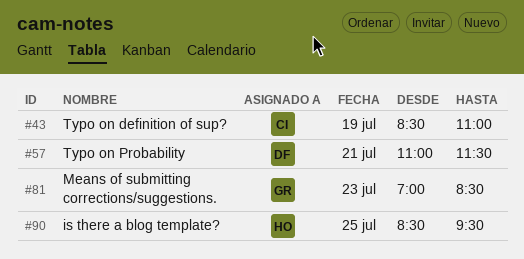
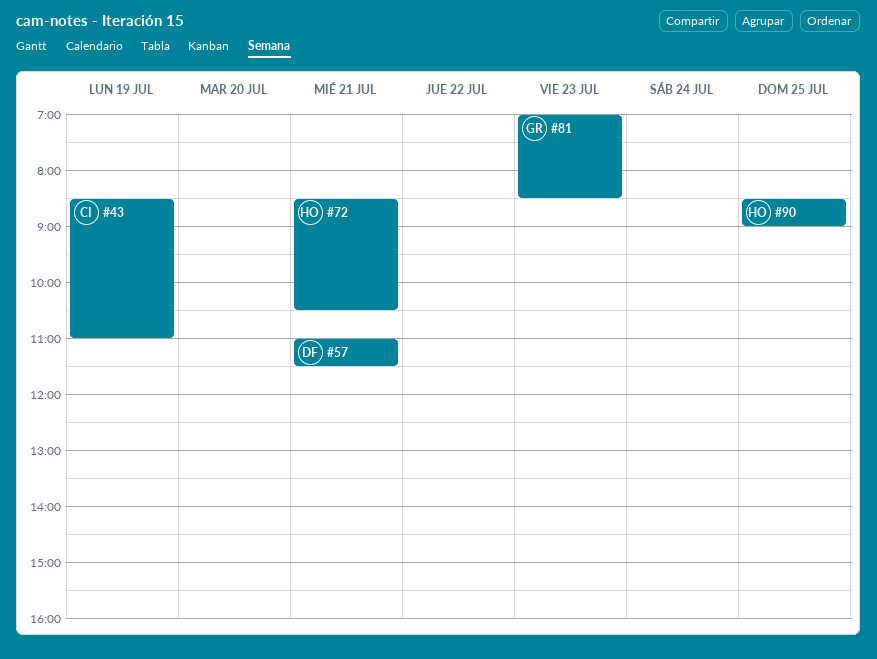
#72: none -> present
#90, ends: 09:30 -> 09:00

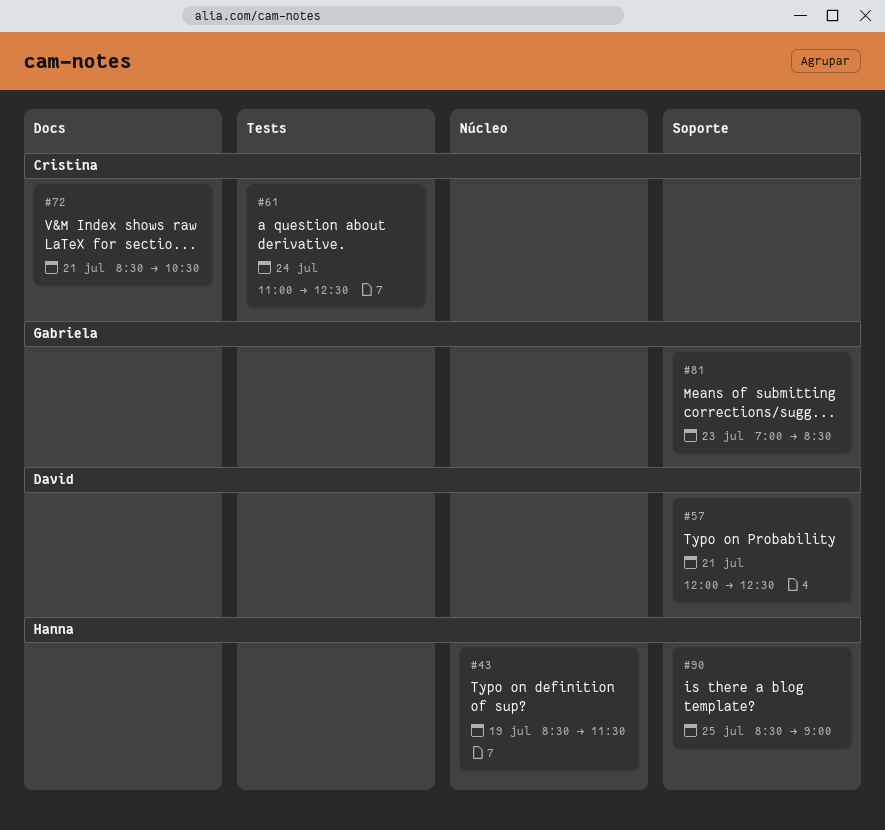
#43, owner: Cristina -> Hanna
#43, ends: 11:00 -> 11:30
#57, begins: 11:00 -> 12:00
#57, ends: 11:30 -> 12:30
#61: none -> present
#72, owner: Hanna -> Cristina

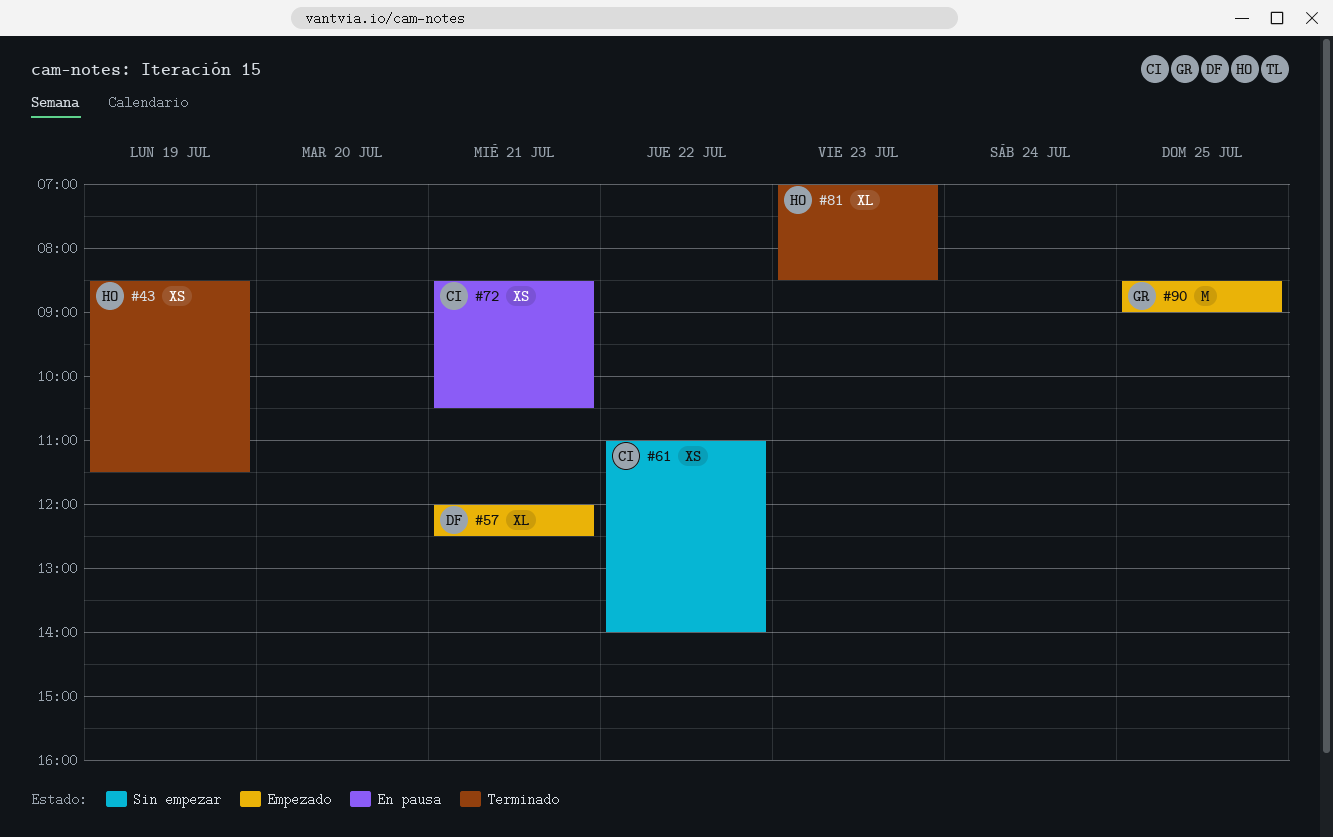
#61, day: Jul 24 -> Jul 22
#61, ends: 12:30 -> 14:00
#81, owner: Gabriela -> Hanna
#90, owner: Hanna -> Gabriela

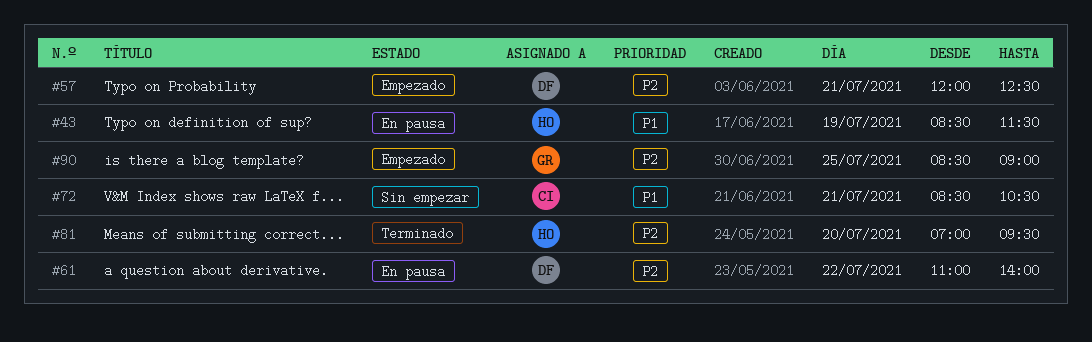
#43, status: Terminado -> En pausa
#61, status: Sin empezar -> En pausa
#61, owner: CI -> DF
#72, status: En pausa -> Sin empezar
#81, day: Jul 23 -> Jul 20
#81, ends: 08:30 -> 09:30

